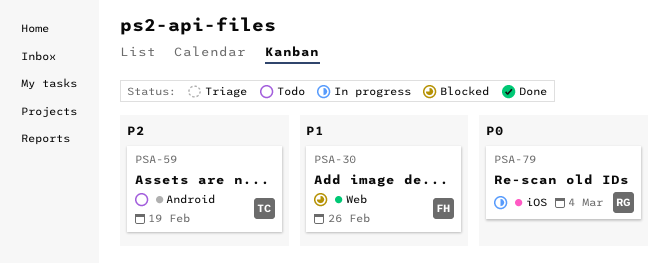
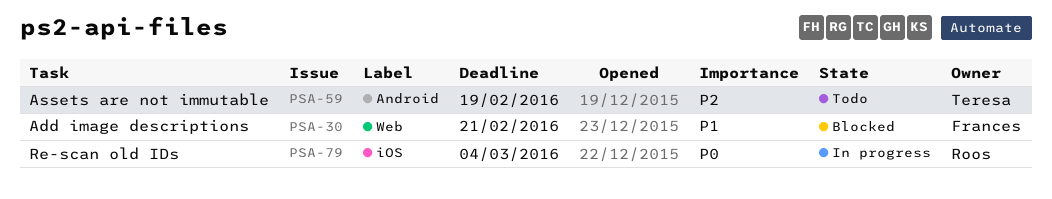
PSA-30, due: Feb 26 -> Feb 21

